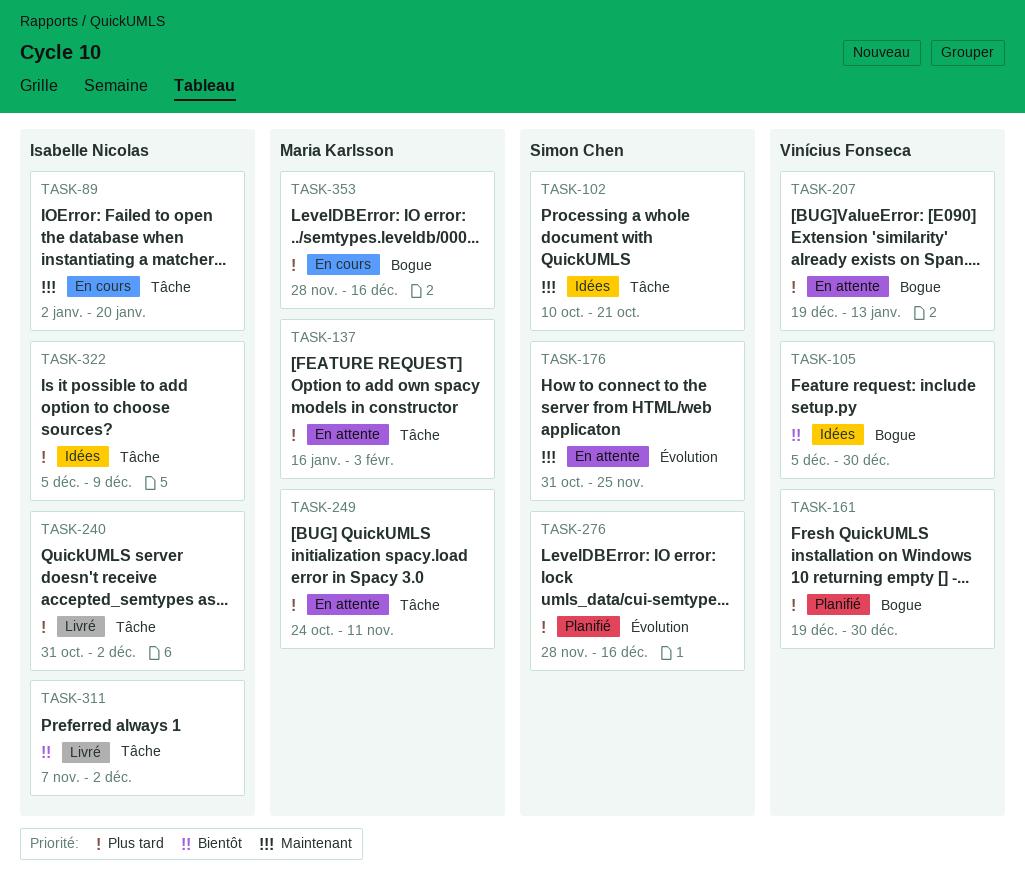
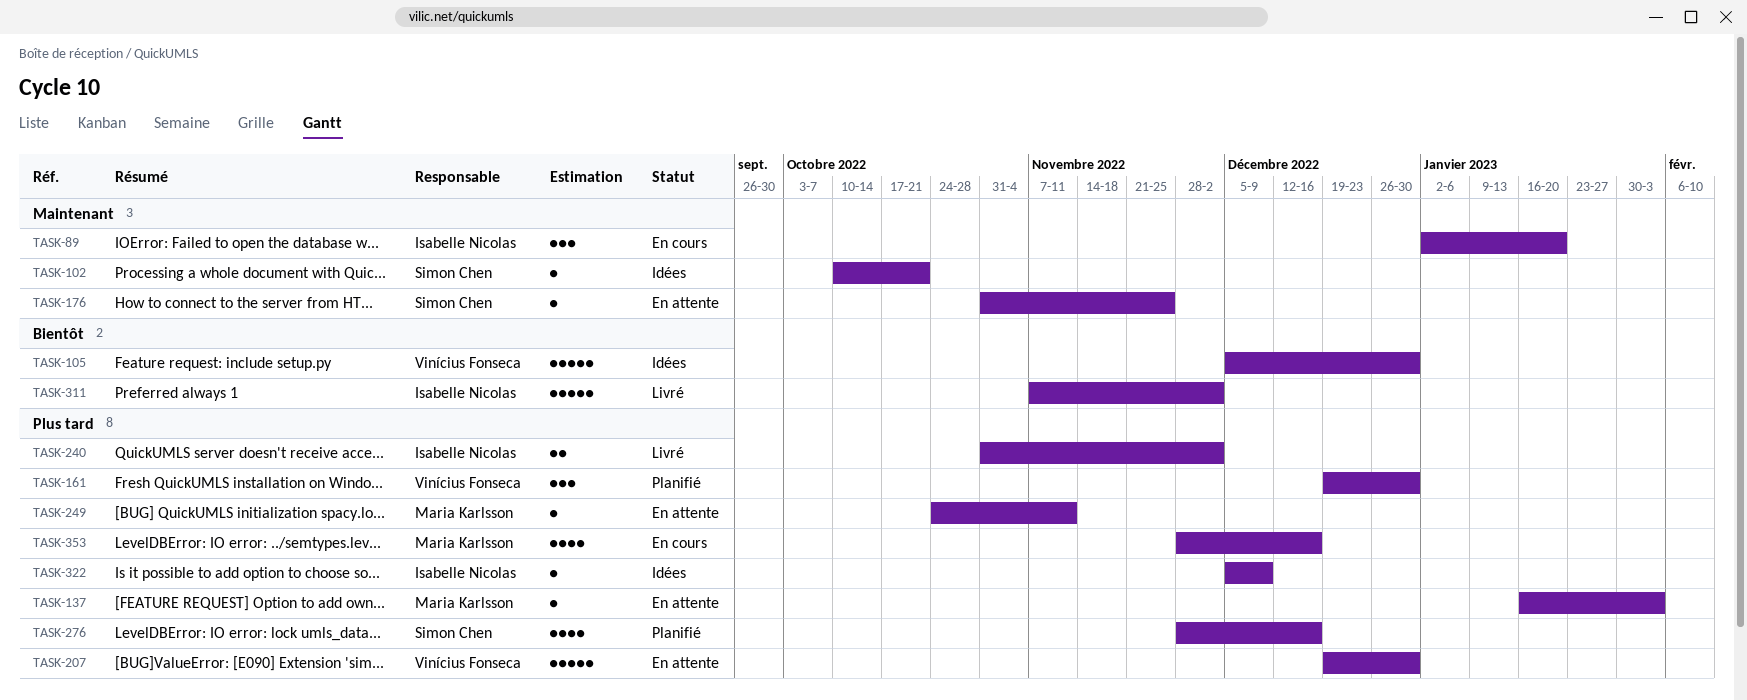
TASK-207, due: Jan 13 -> Dec 30

